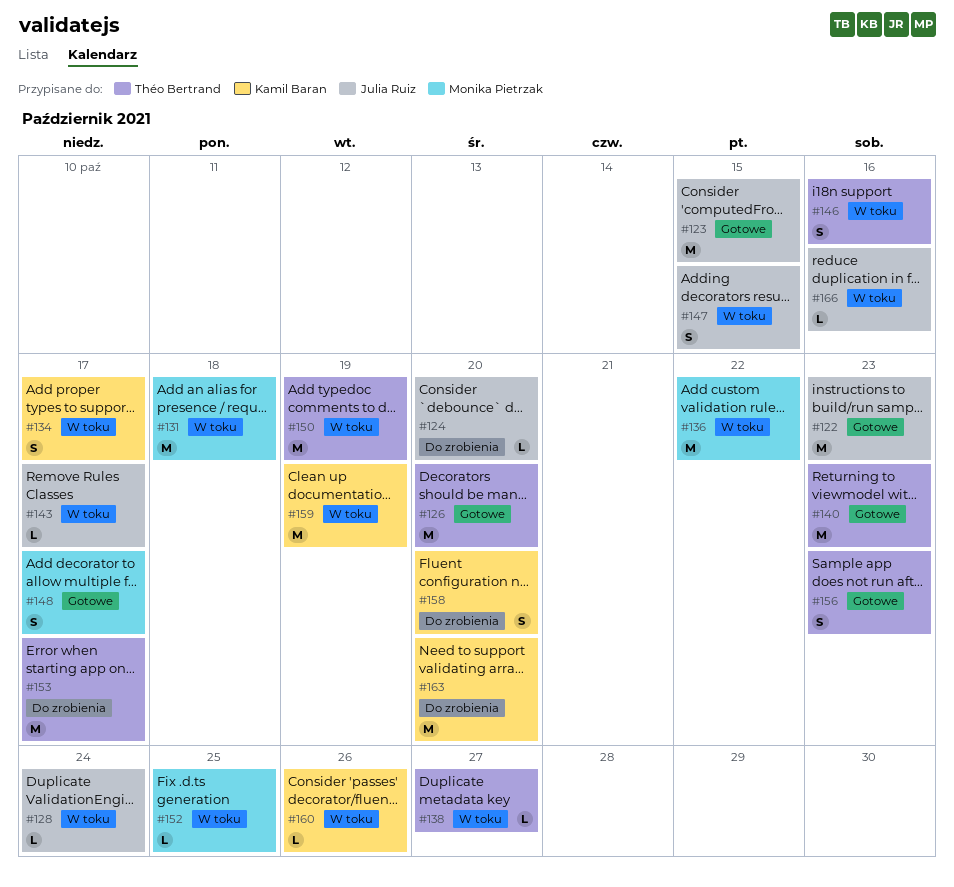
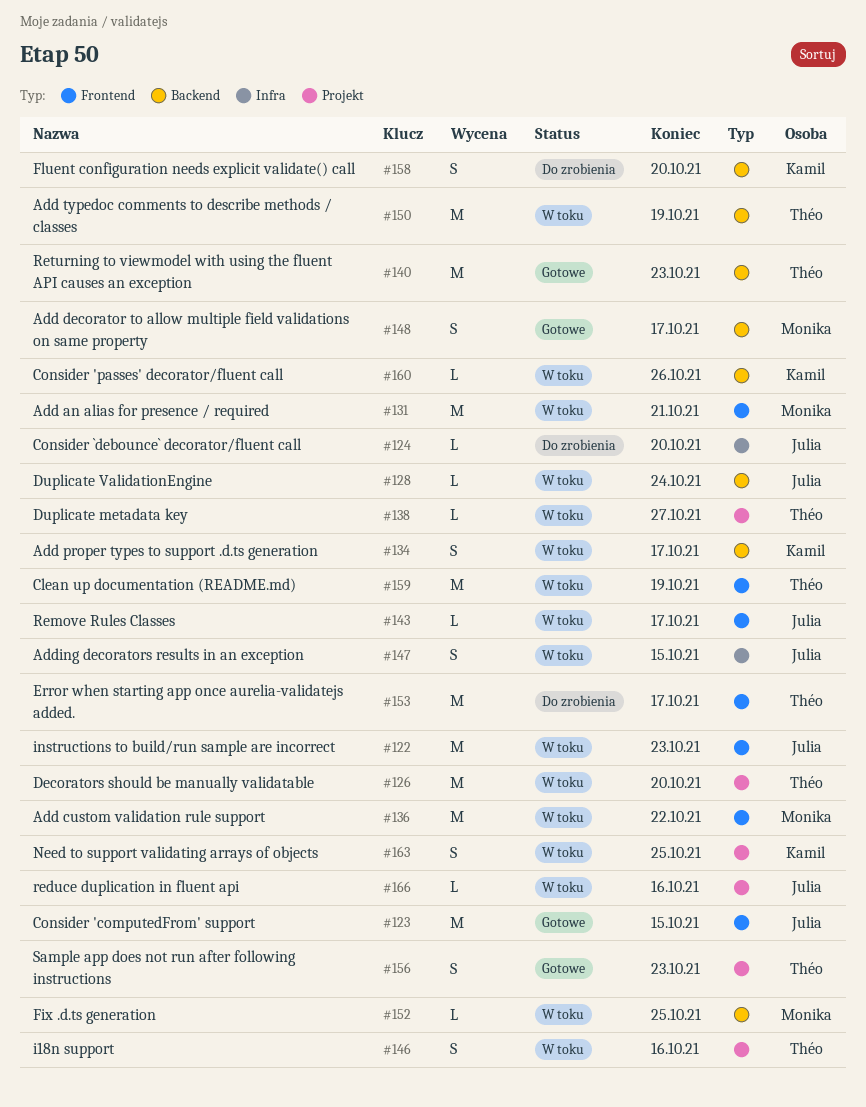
#122, status: Gotowe -> W toku
#126, status: Gotowe -> W toku
#131, due: Oct 18 -> Oct 21
#159, owner: Kamil Baran -> Théo Bertrand
#163, status: Do zrobienia -> W toku
#163, estimate: M -> S
#163, due: Oct 20 -> Oct 25

